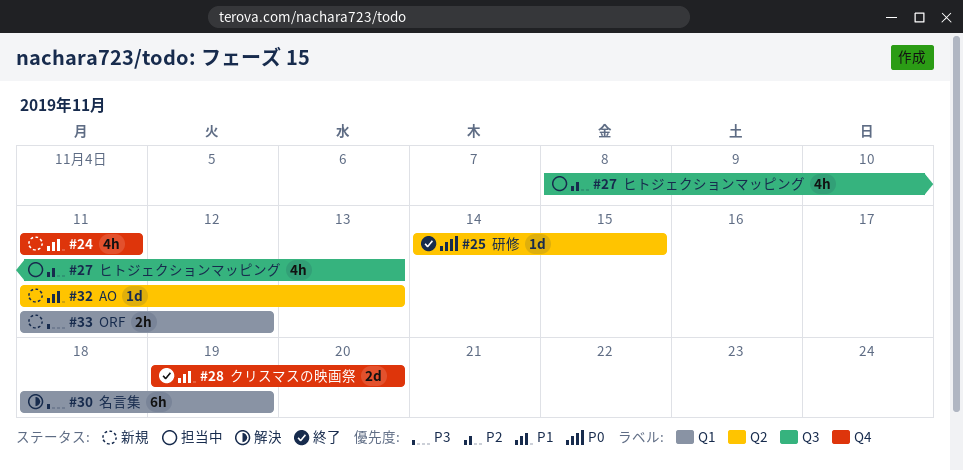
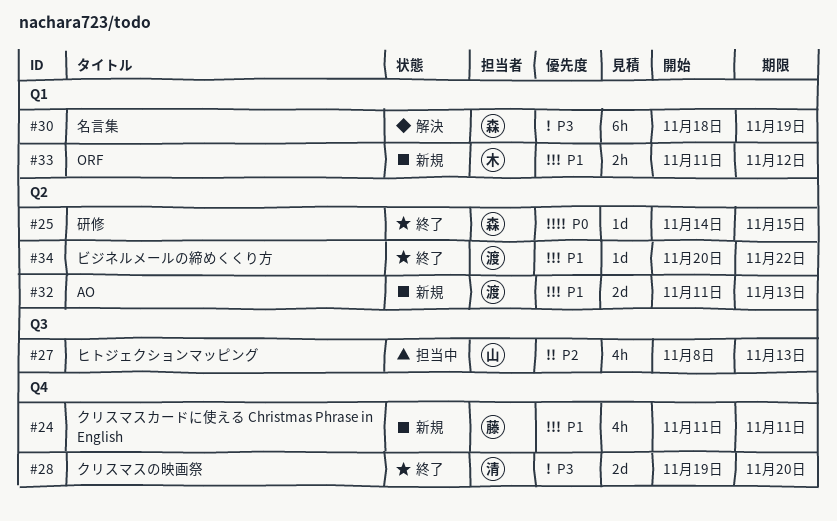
#28, priority: P1 -> P3
#32, estimate: 1d -> 2d
#33, priority: P3 -> P1
#34: none -> present

